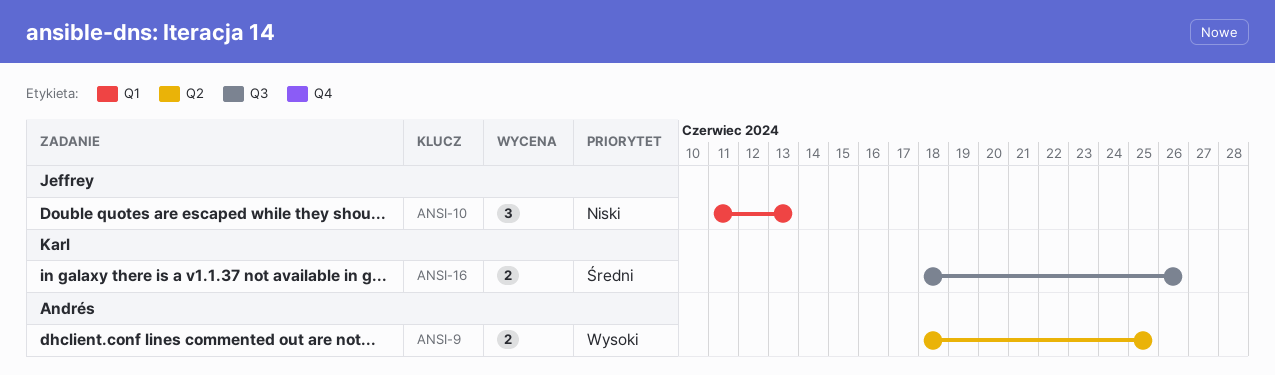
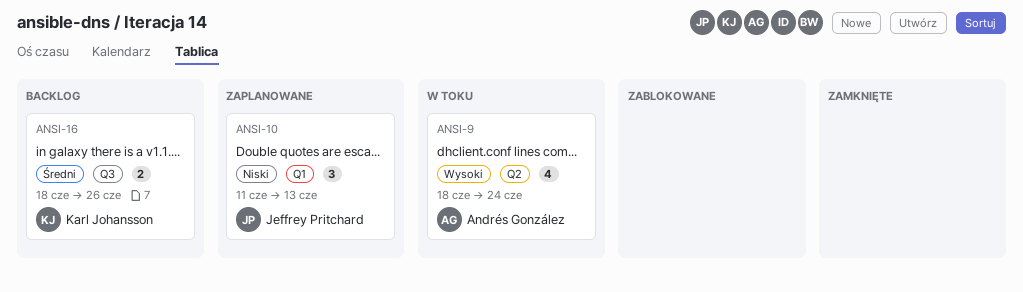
ANSI-9, estimate: 2 -> 4
ANSI-9, due: Jun 25 -> Jun 24

